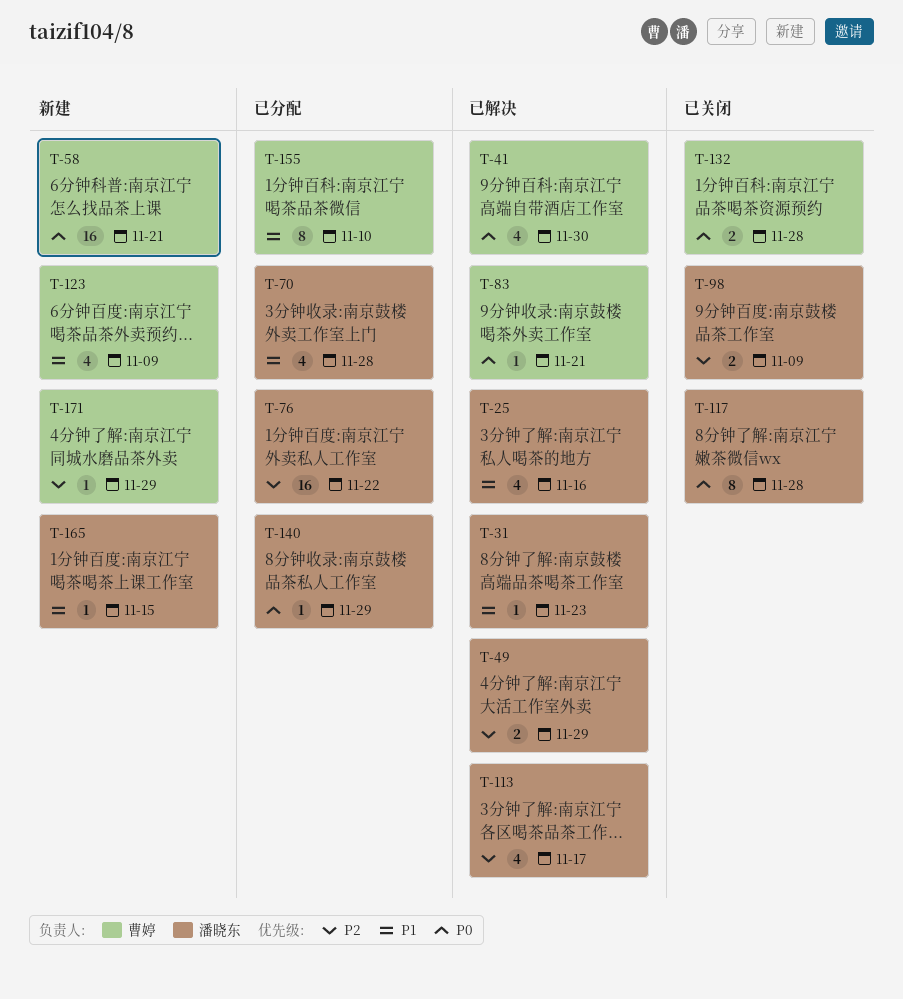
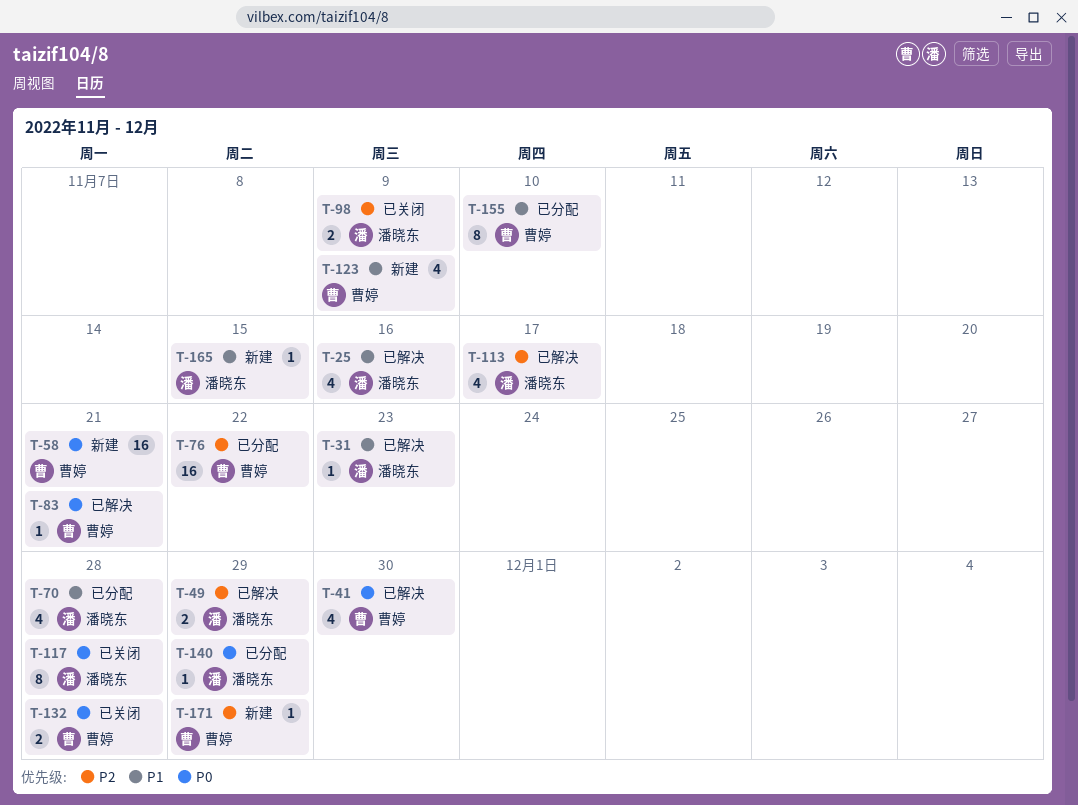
T-76, owner: 潘晓东 -> 曹婷

